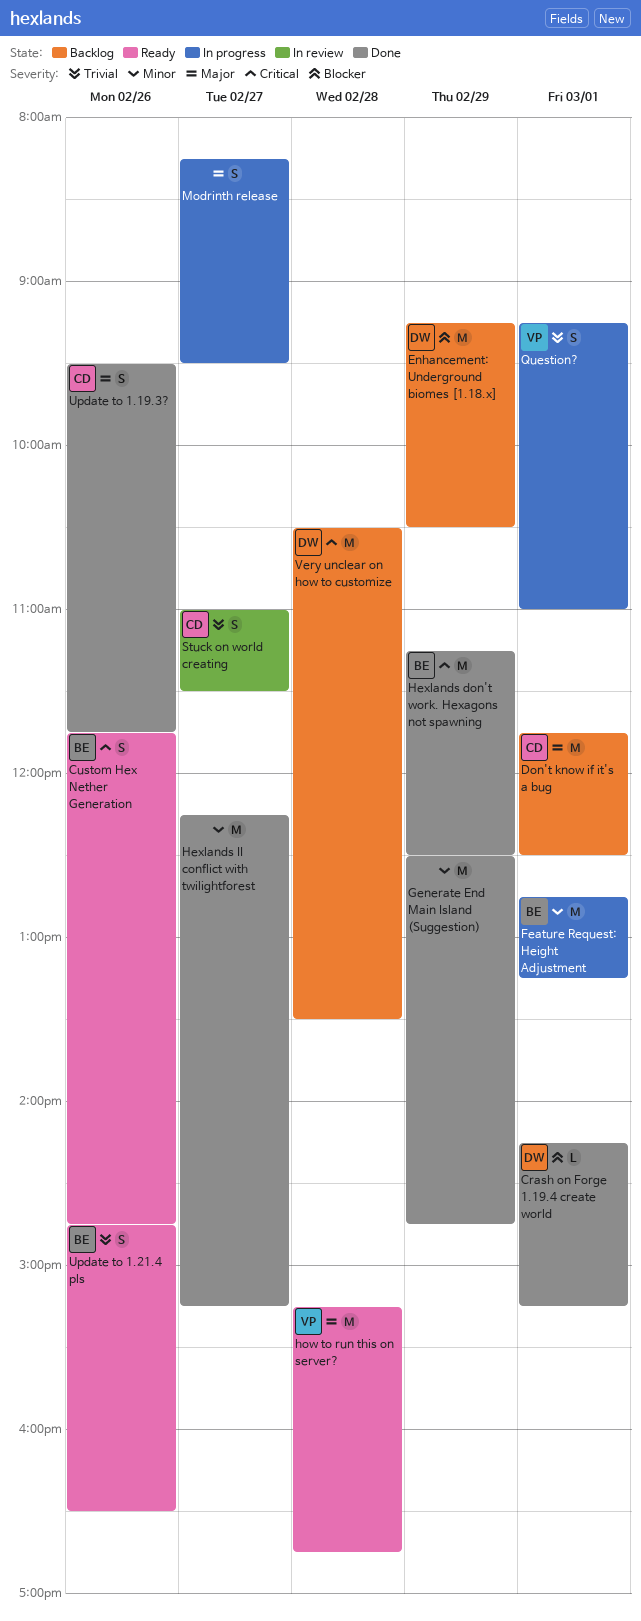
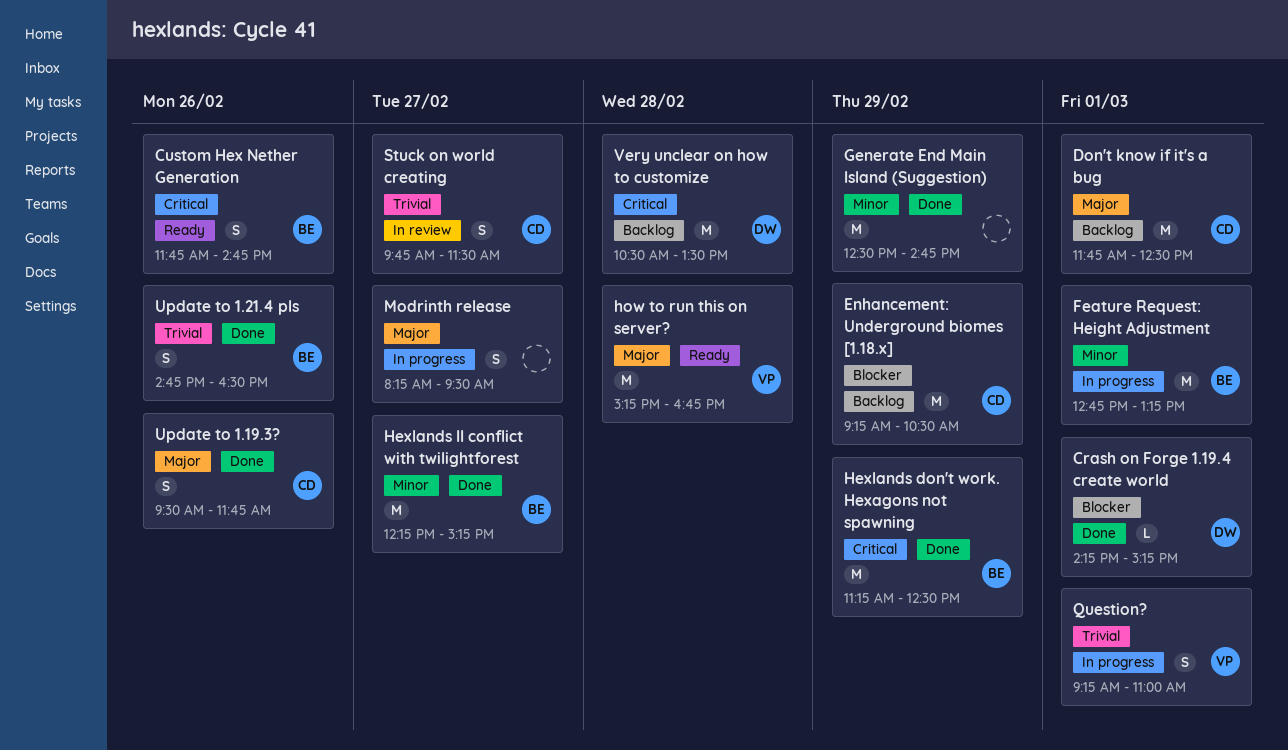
Enhancement: Underground biomes [1.18.x], owner: DW -> CD
Hexlands II conflict with twilightforest, owner: none -> BE
Stuck on world creating, begins: 11:00 -> 09:45
Update to 1.21.4 pls, status: Ready -> Done

